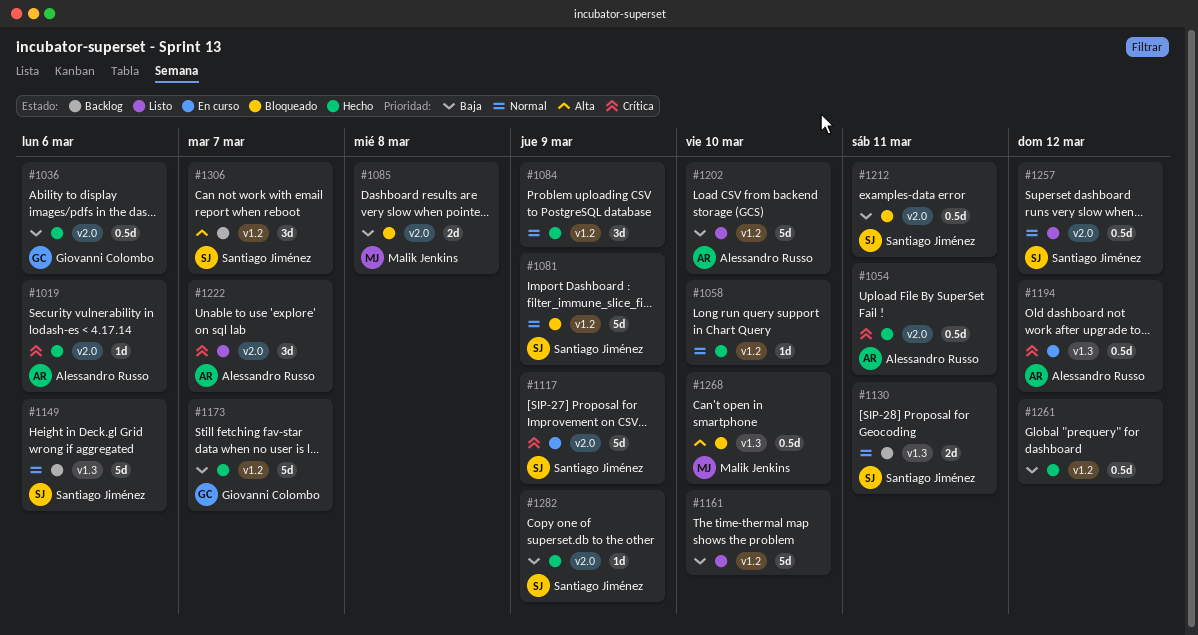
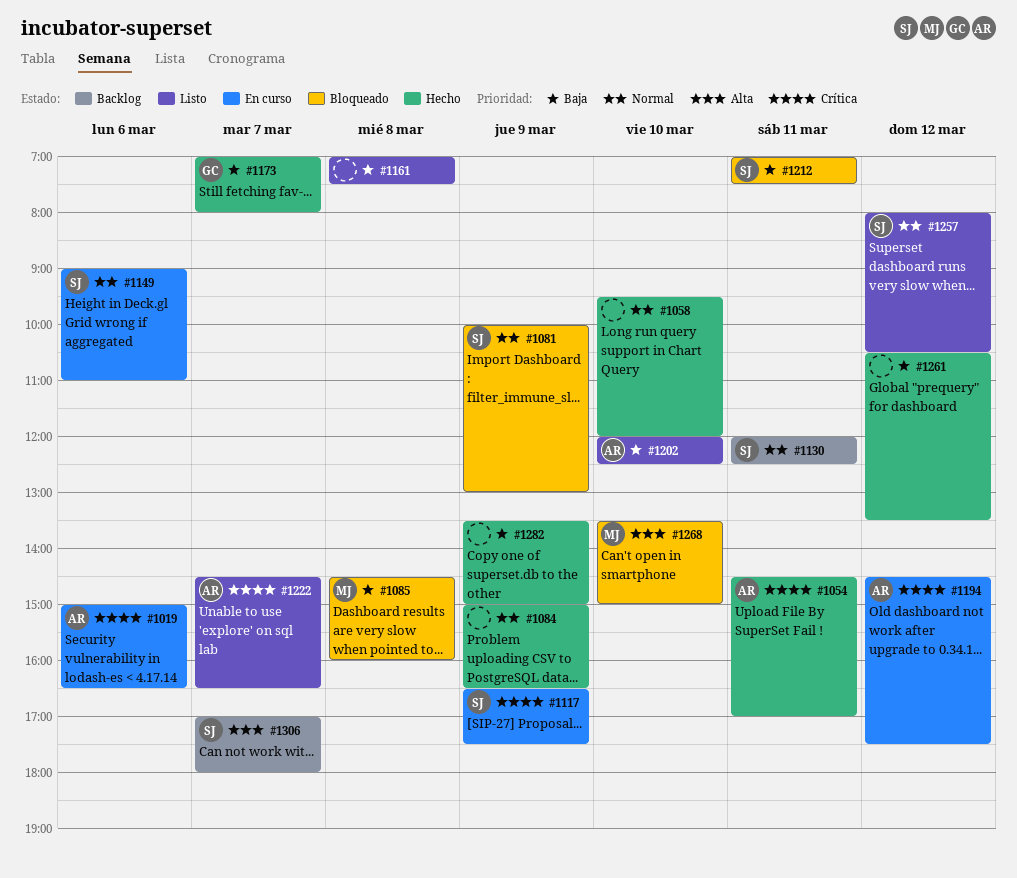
#1019, status: Hecho -> En curso
#1036: present -> none
#1149, status: Backlog -> En curso
#1161, day: Mar 10 -> Mar 8
#1282, owner: Santiago Jiménez -> none

